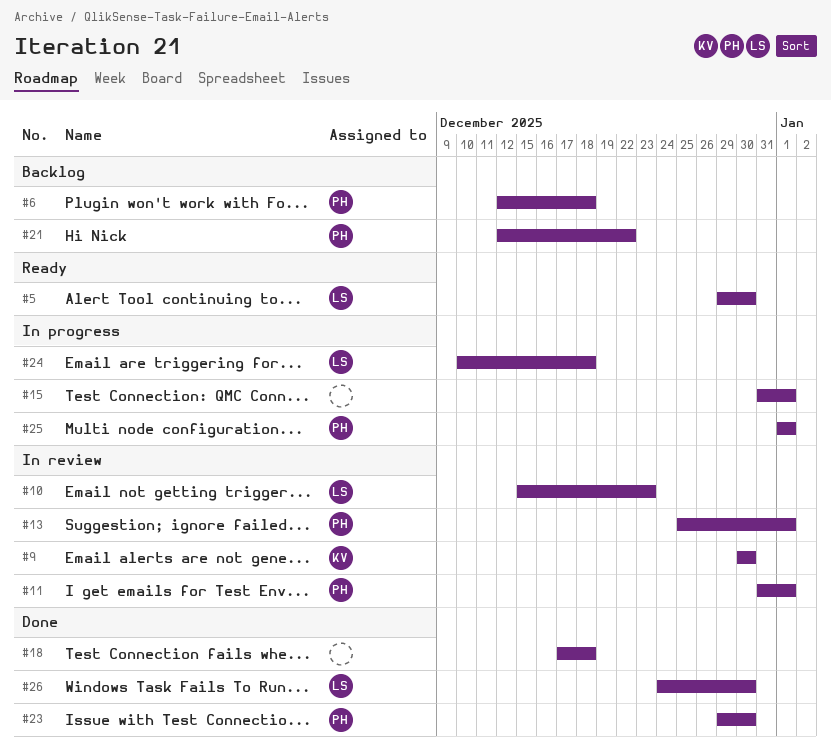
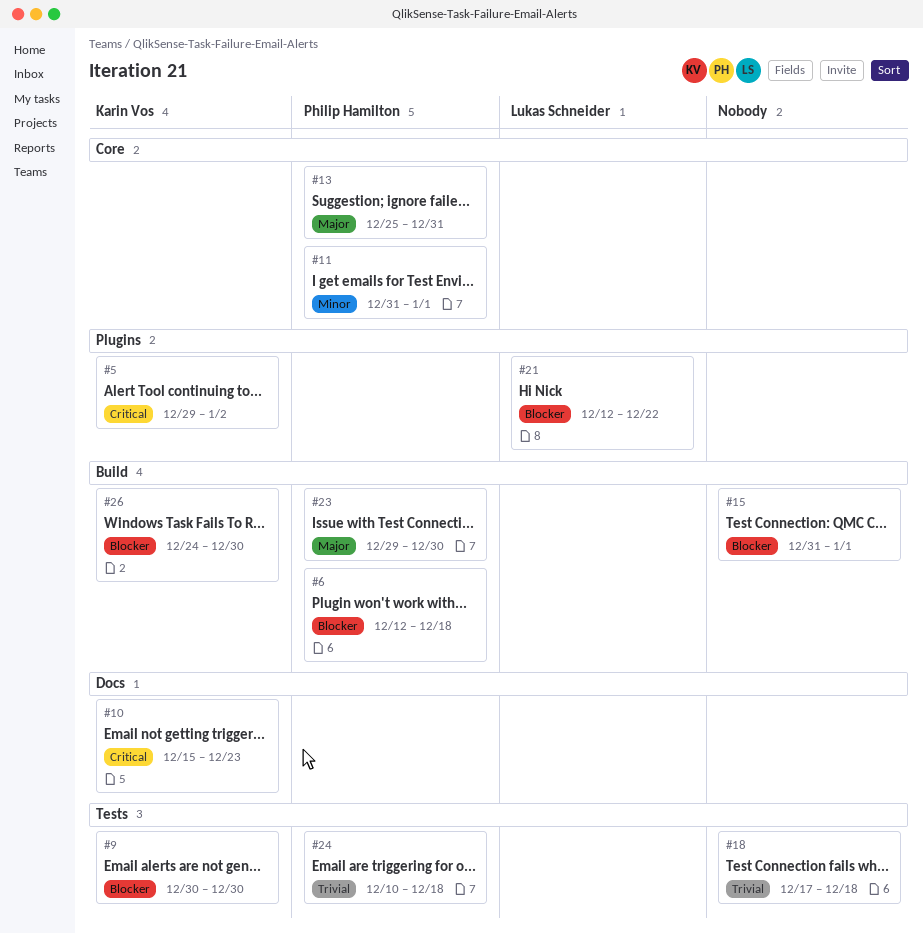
#5, owner: Lukas Schneider -> Karin Vos
#5, due: Dec 30 -> Jan 2
#10, owner: Lukas Schneider -> Karin Vos
#13, due: Jan 1 -> Dec 31
#21, owner: Philip Hamilton -> Lukas Schneider
#24, owner: Lukas Schneider -> Philip Hamilton
#25: present -> none
#26, owner: Lukas Schneider -> Karin Vos

